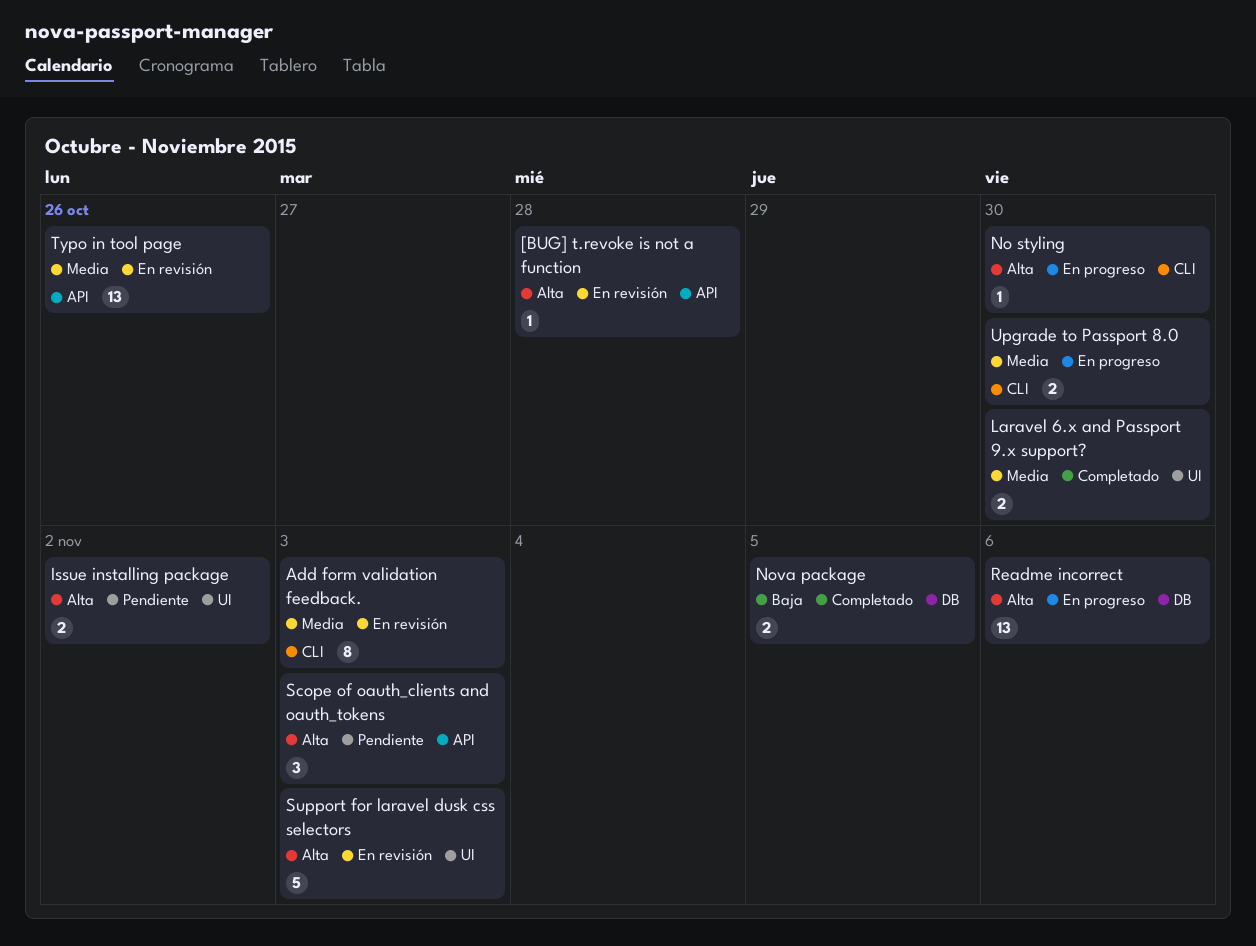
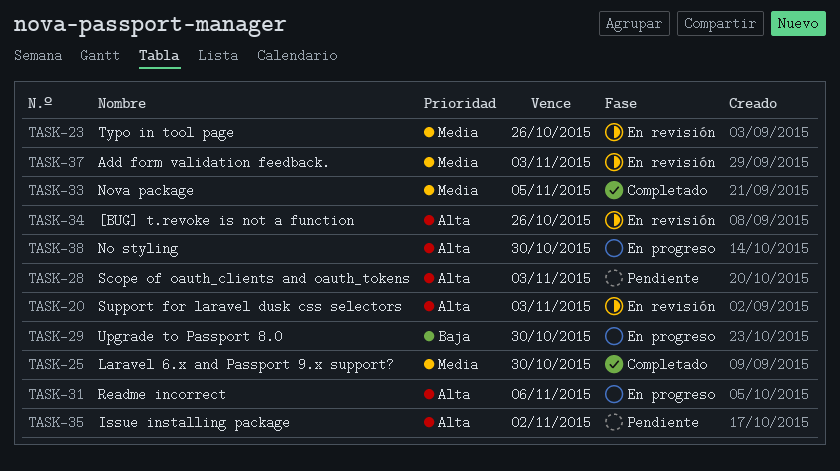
[BUG] t.revoke is not a function, due: Oct 28 -> Oct 26
Nova package, priority: Baja -> Media
Upgrade to Passport 8.0, priority: Media -> Baja

